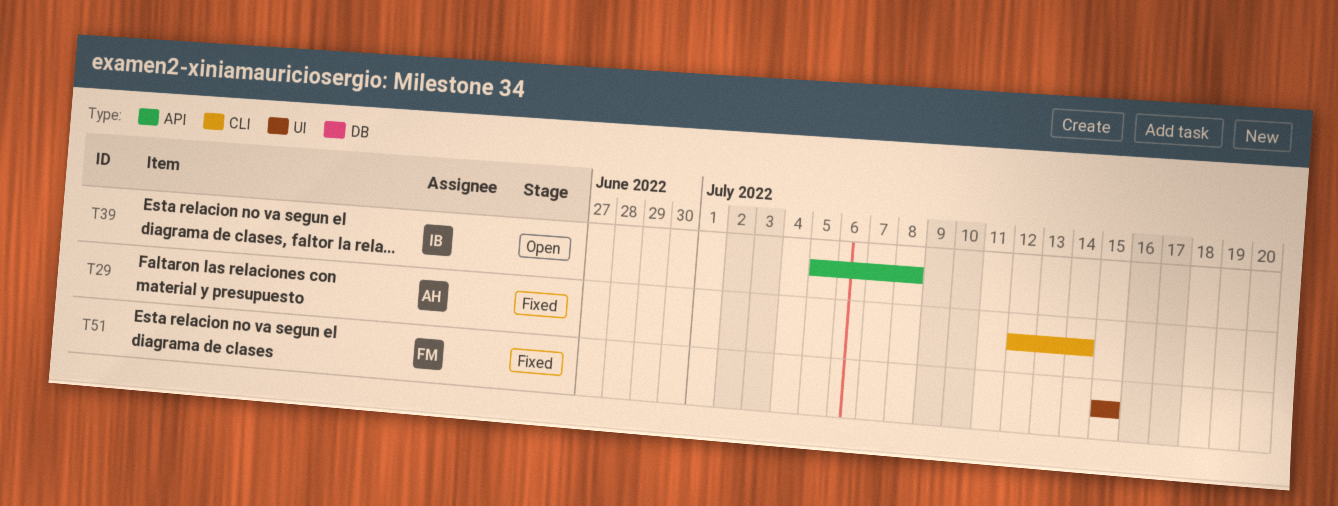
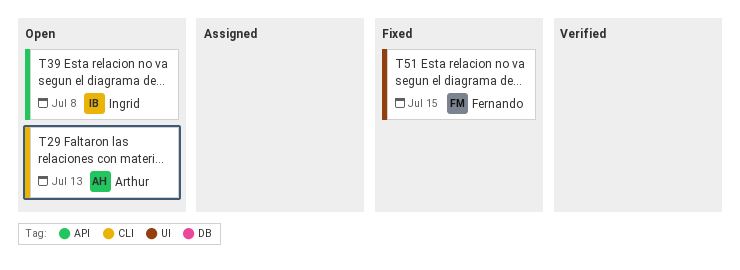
T29, status: Fixed -> Open
T29, due: Jul 14 -> Jul 13

